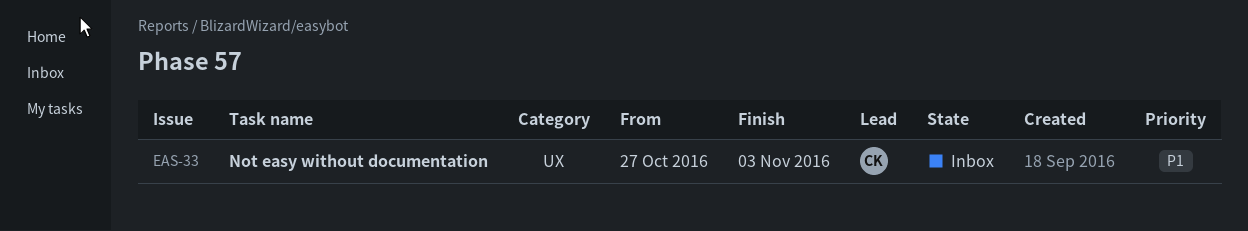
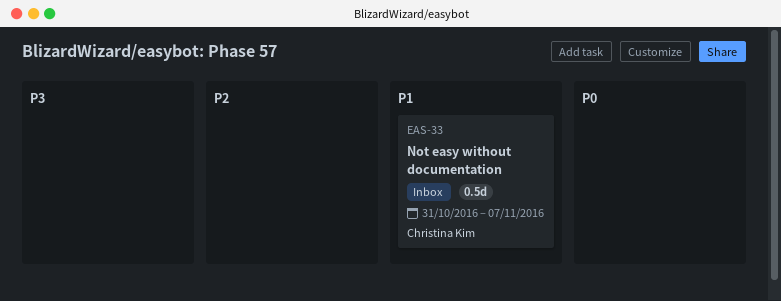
EAS-33, start: Oct 27 -> Oct 31
EAS-33, due: Nov 3 -> Nov 7

